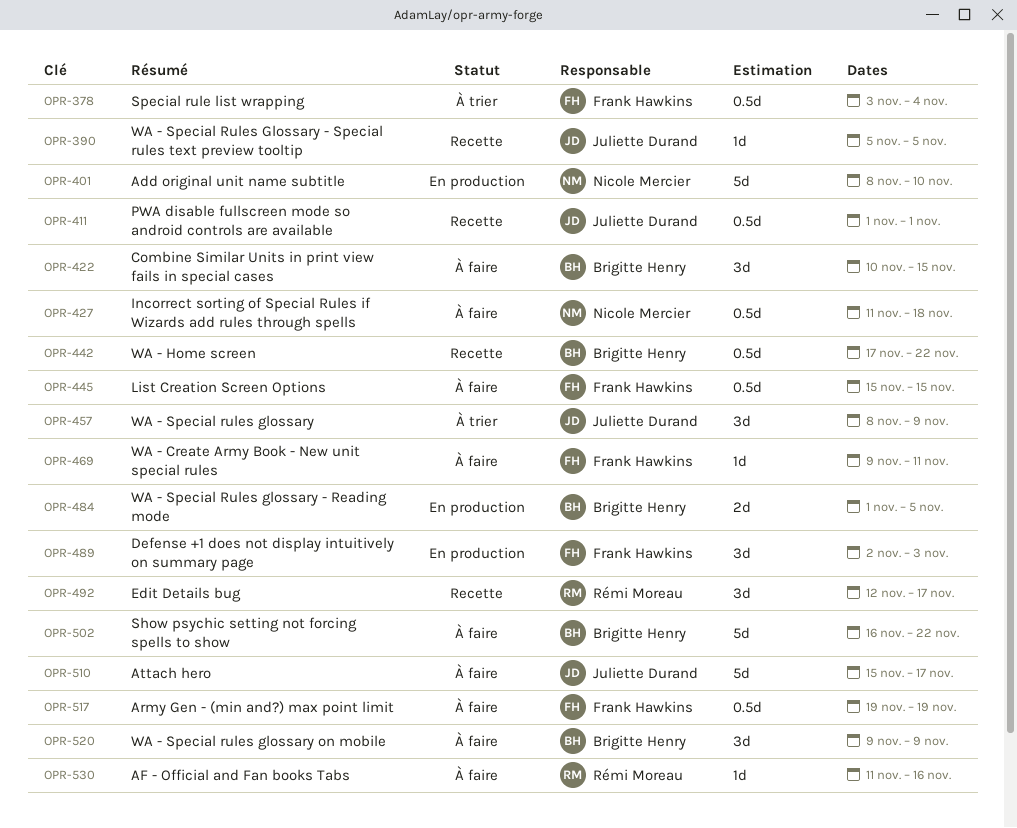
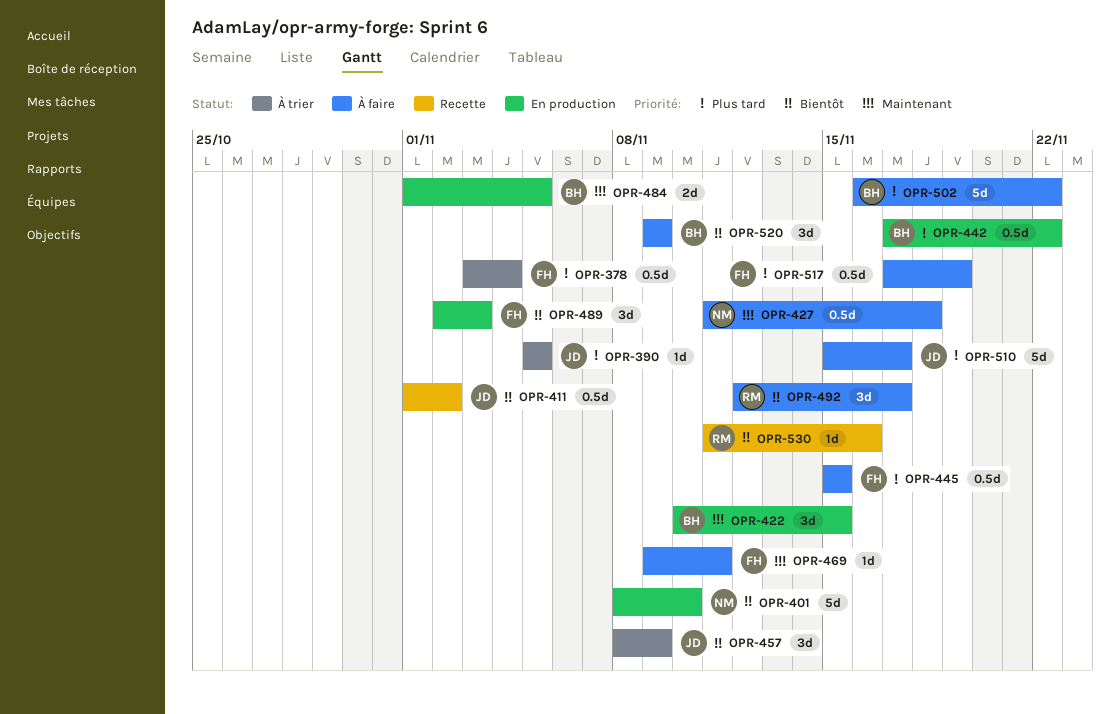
OPR-390, status: Recette -> À trier
OPR-411, due: Nov 1 -> Nov 2
OPR-422, status: À faire -> En production
OPR-442, status: Recette -> En production
OPR-492, status: Recette -> À faire
OPR-517, start: Nov 19 -> Nov 17
OPR-530, status: À faire -> Recette

